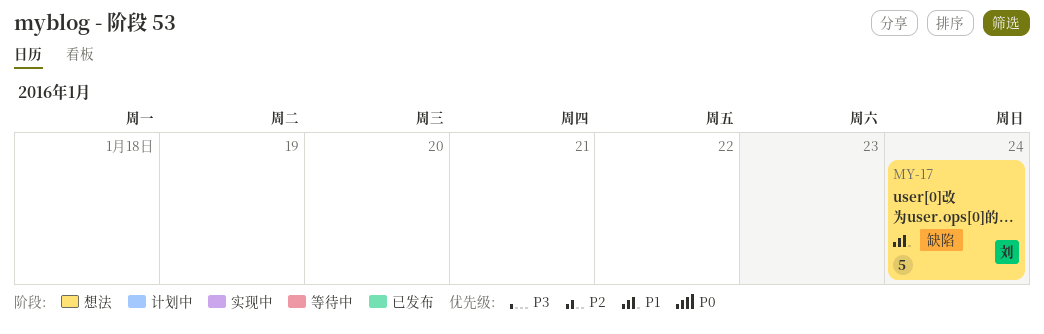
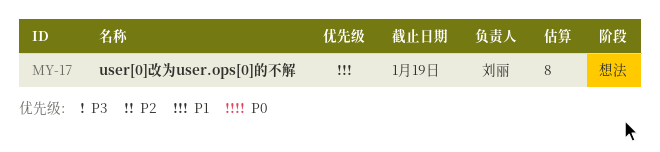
MY-17, estimate: 5 -> 8
MY-17, due: Jan 24 -> Jan 19

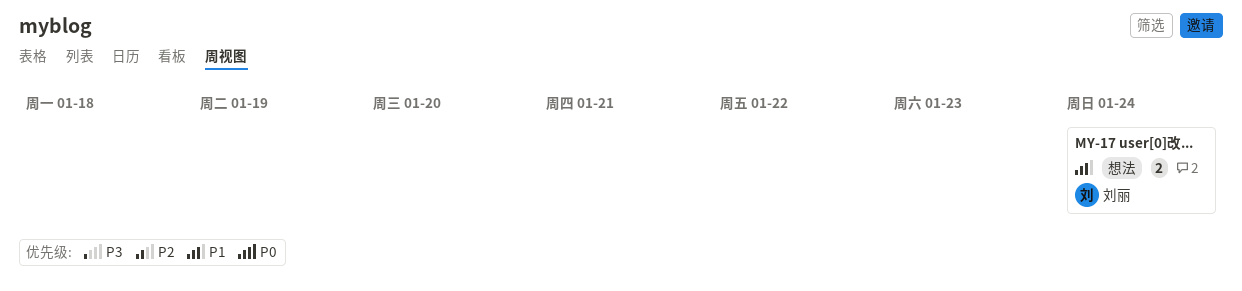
MY-17, estimate: 8 -> 2
MY-17, due: Jan 19 -> Jan 24

